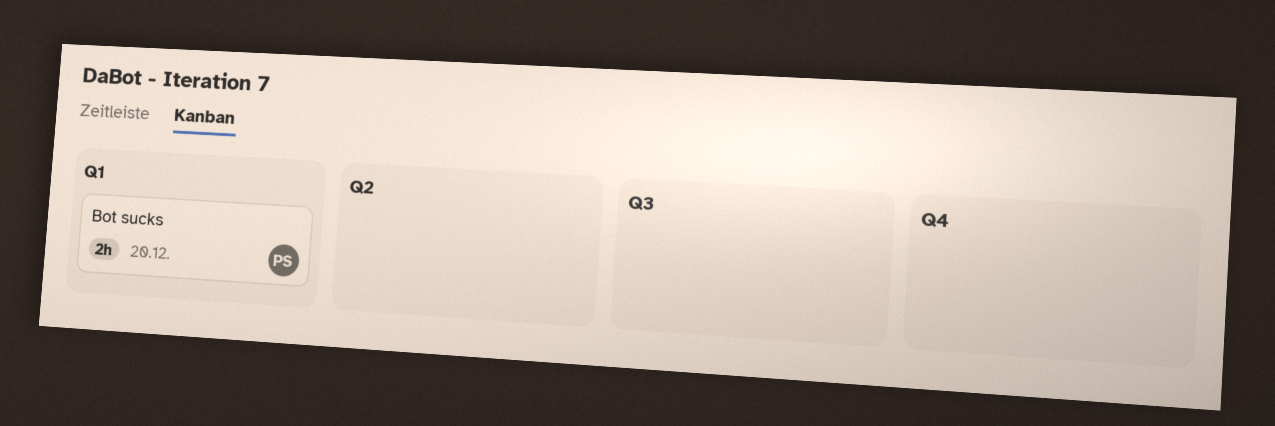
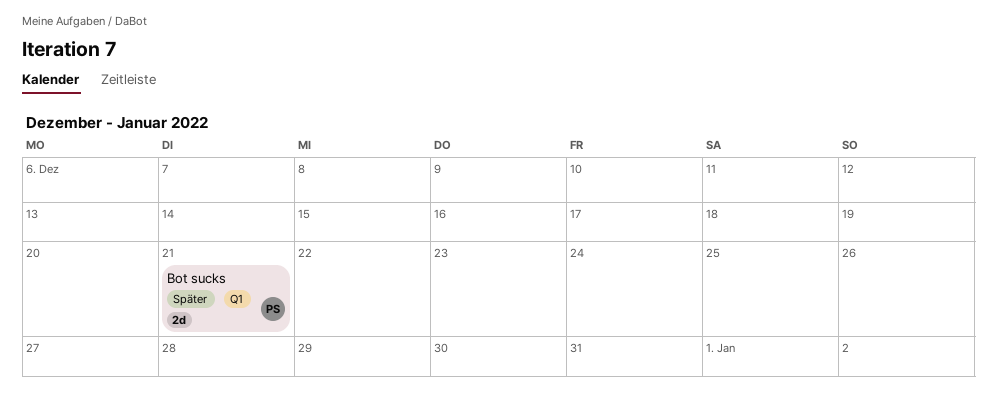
Bot sucks, estimate: 2h -> 2d
Bot sucks, due: Dec 20 -> Dec 21

